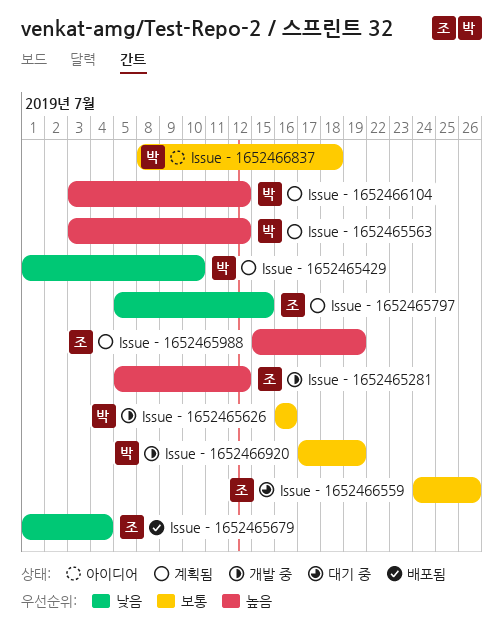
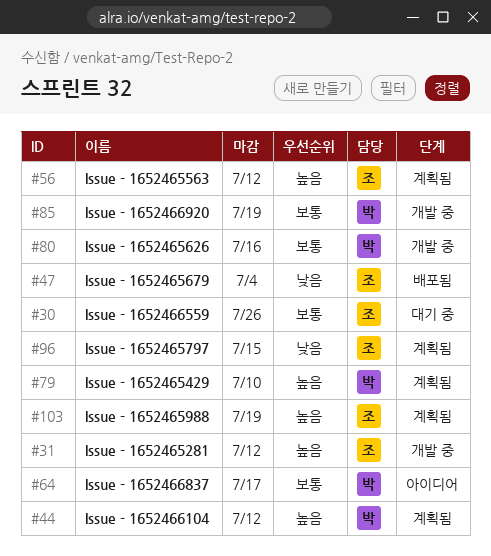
Issue - 1652465429, priority: 낮음 -> 높음
Issue - 1652465563, owner: 박 -> 조
Issue - 1652466837, due: Jul 18 -> Jul 17

